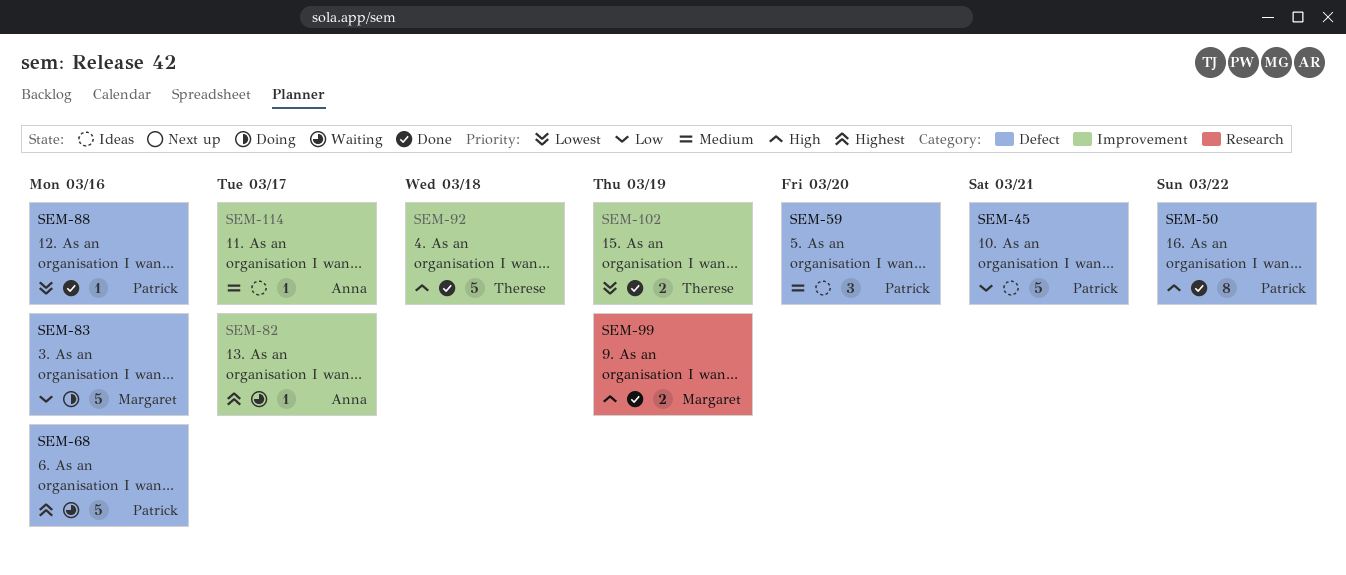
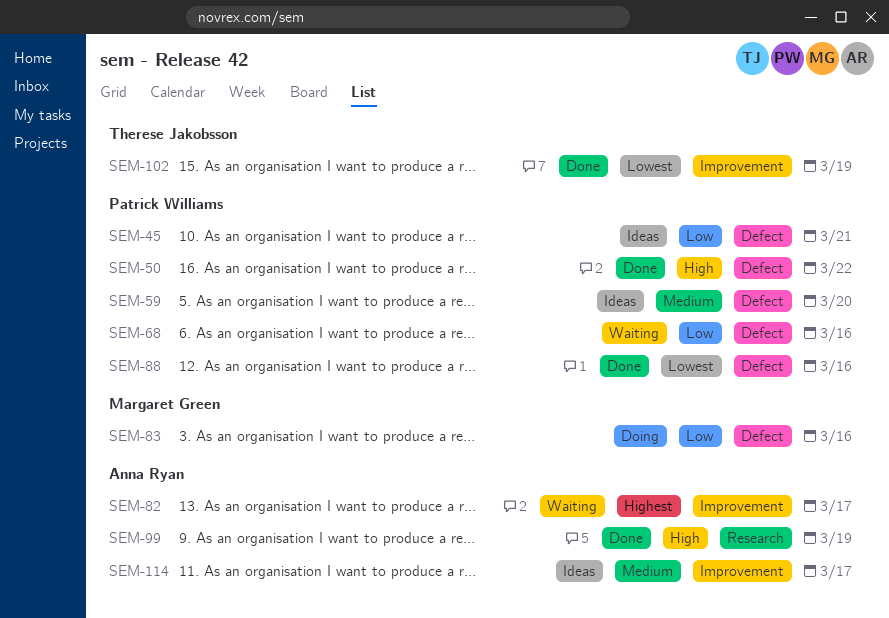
SEM-68, priority: Highest -> Low
SEM-92: present -> none
SEM-99, owner: Margaret Green -> Anna Ryan

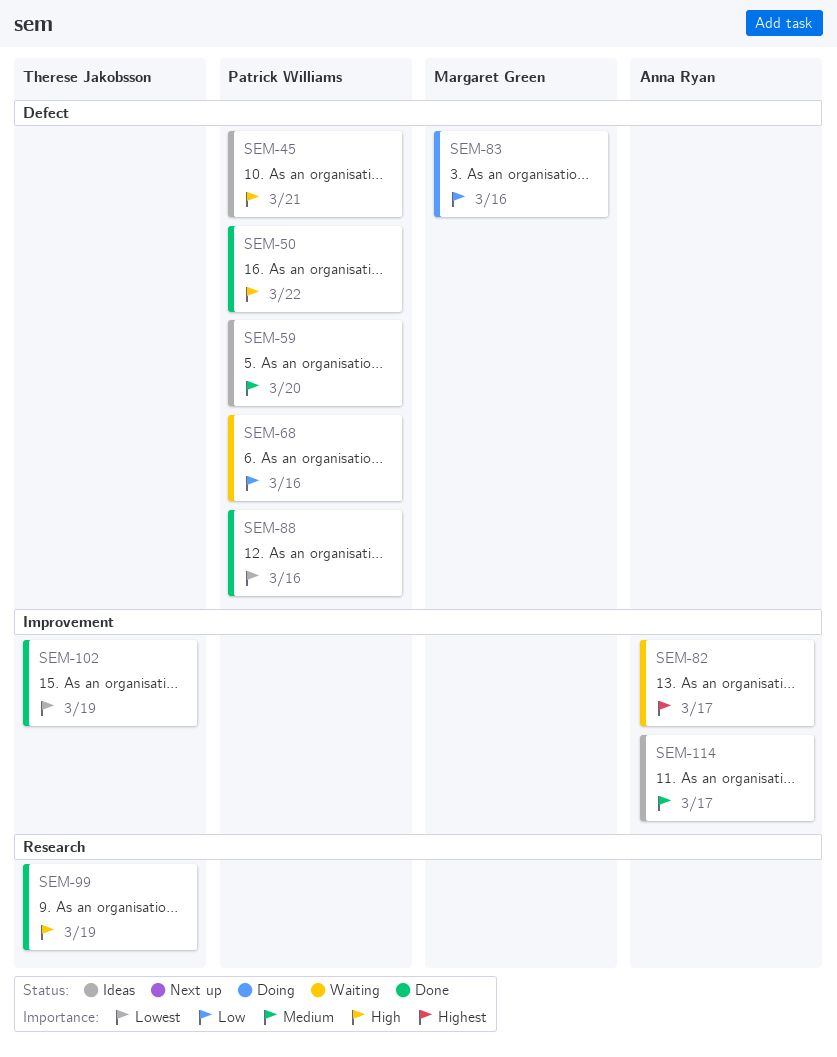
SEM-45, priority: Low -> High
SEM-99, owner: Anna Ryan -> Therese Jakobsson

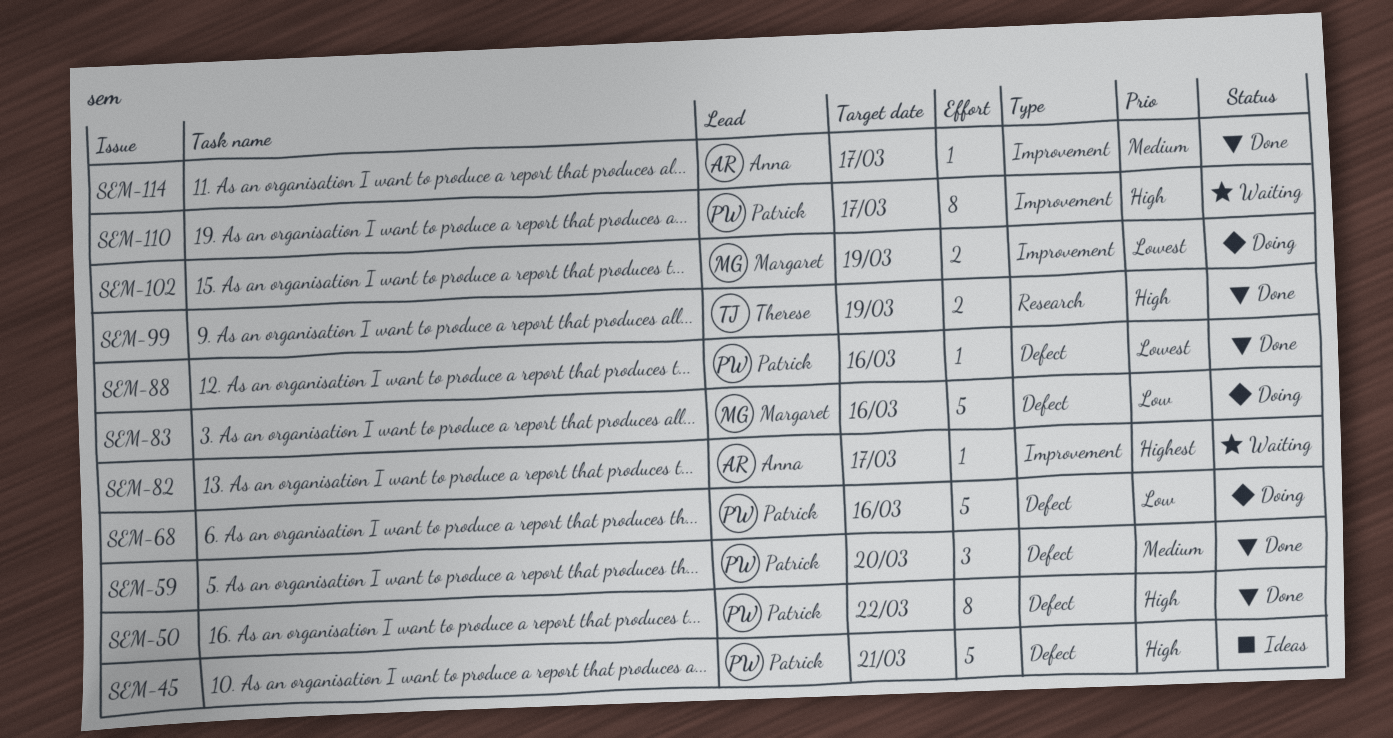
SEM-59, status: Ideas -> Done
SEM-68, status: Waiting -> Doing
SEM-102, status: Done -> Doing
SEM-102, owner: Therese Jakobsson -> Margaret Green
SEM-110: none -> present
SEM-114, status: Ideas -> Done

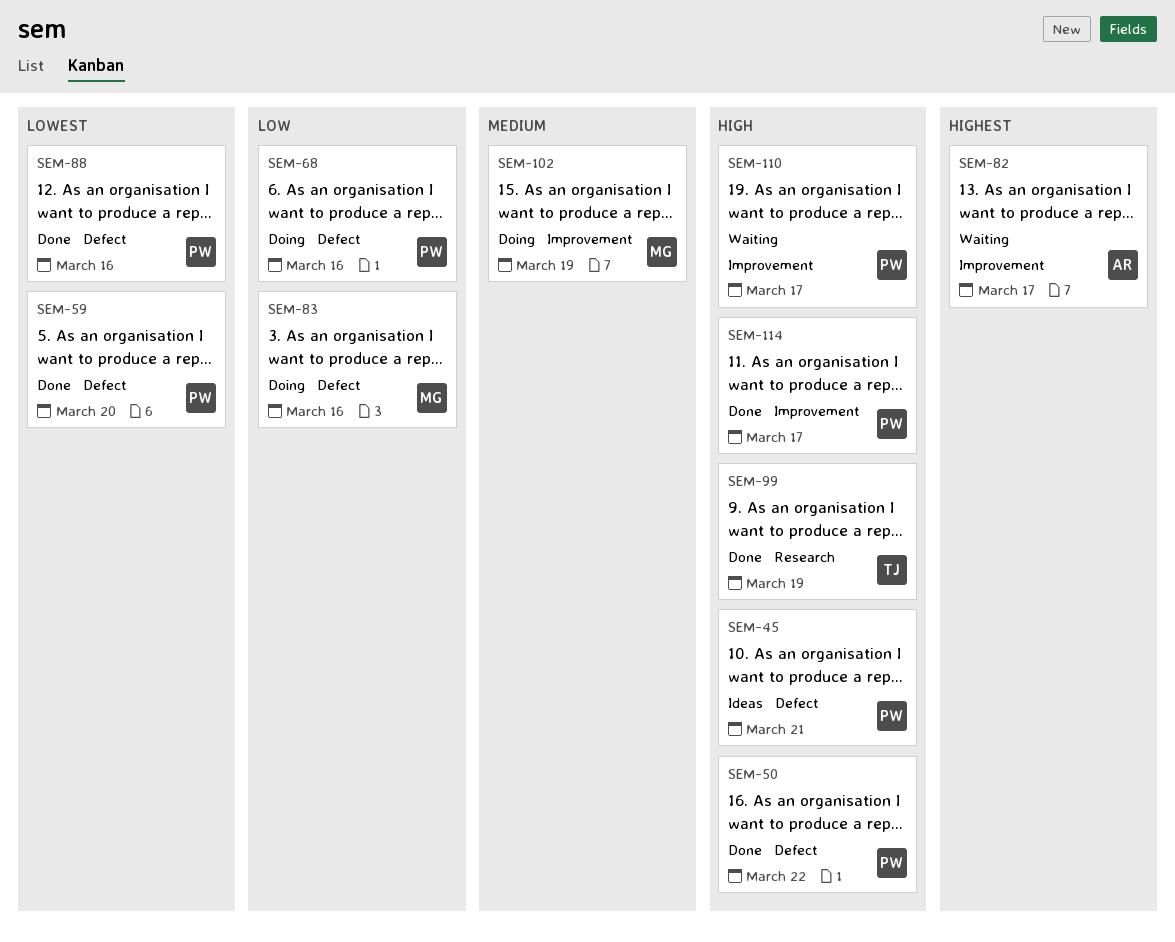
SEM-59, priority: Medium -> Lowest
SEM-102, priority: Lowest -> Medium
SEM-114, owner: Anna -> Patrick
SEM-114, priority: Medium -> High

